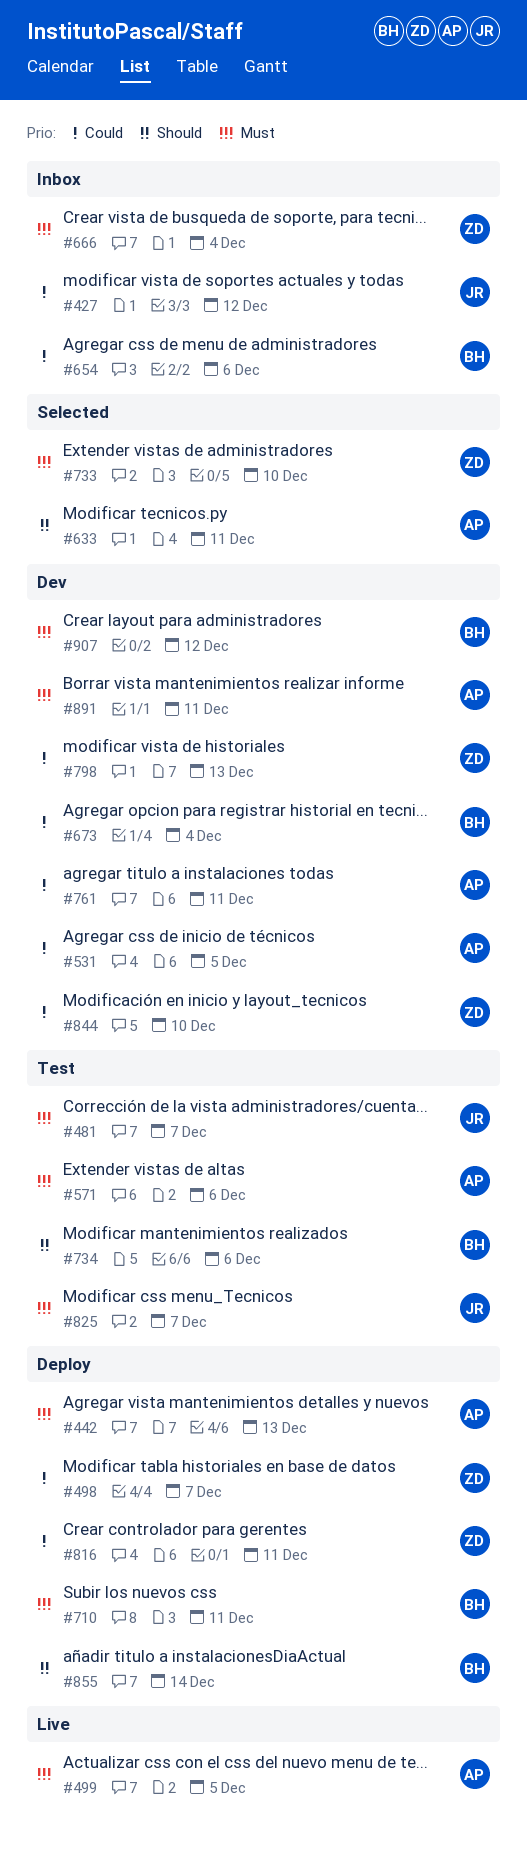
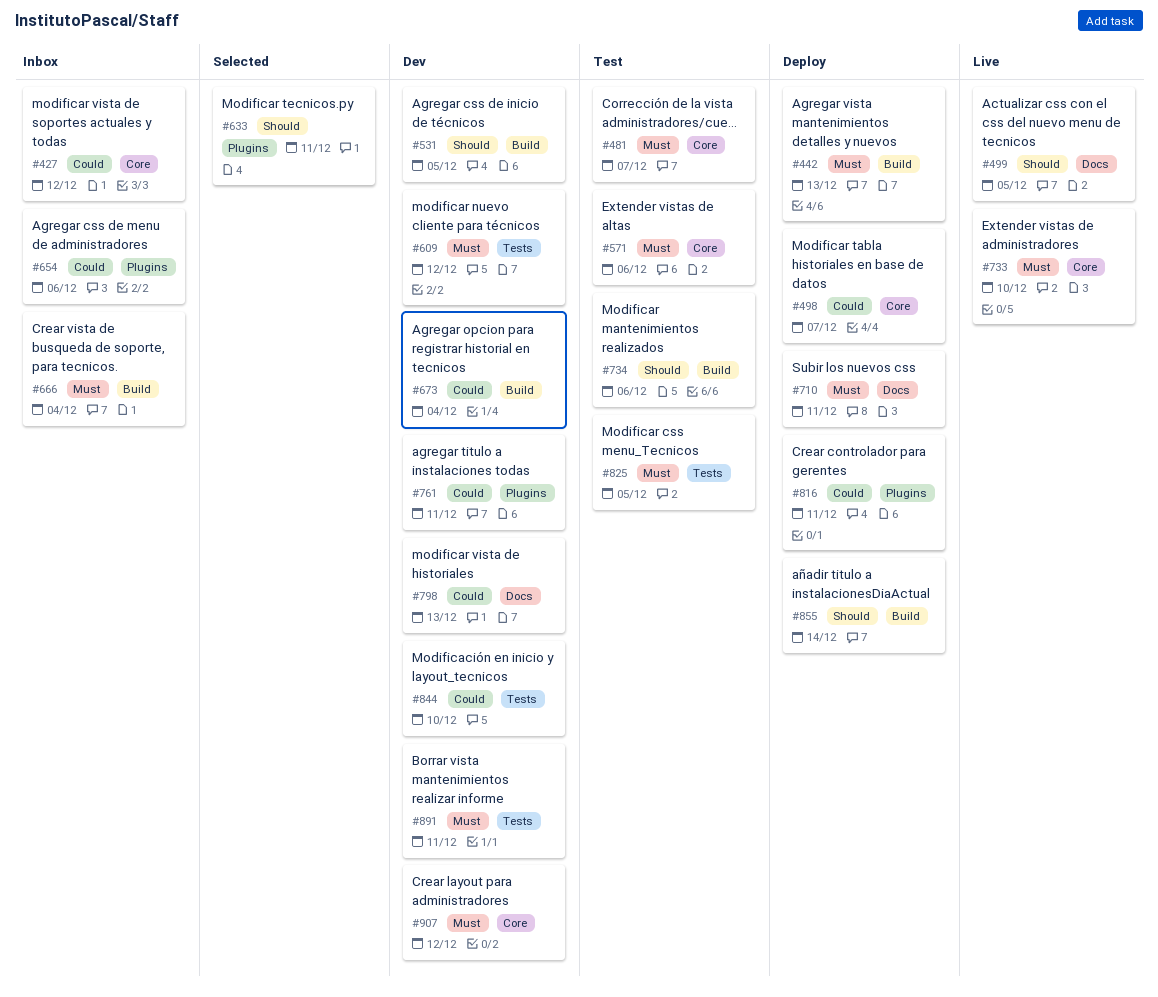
#499, priority: Must -> Should
#531, priority: Could -> Should
#609: none -> present
#733, status: Selected -> Live
#825, due: Dec 7 -> Dec 5

